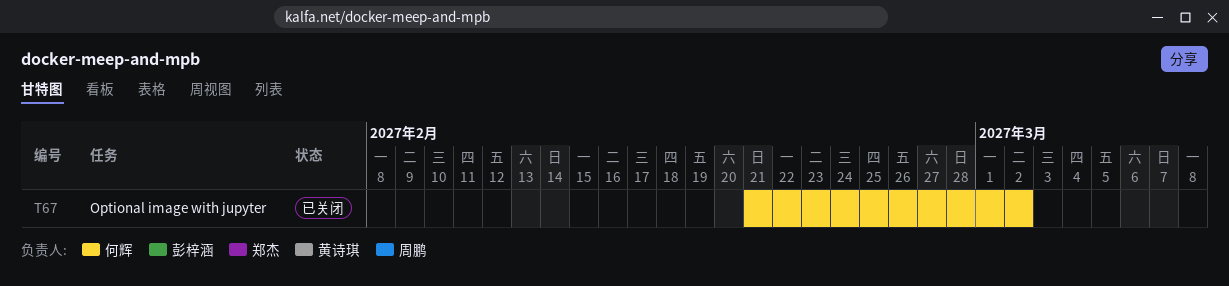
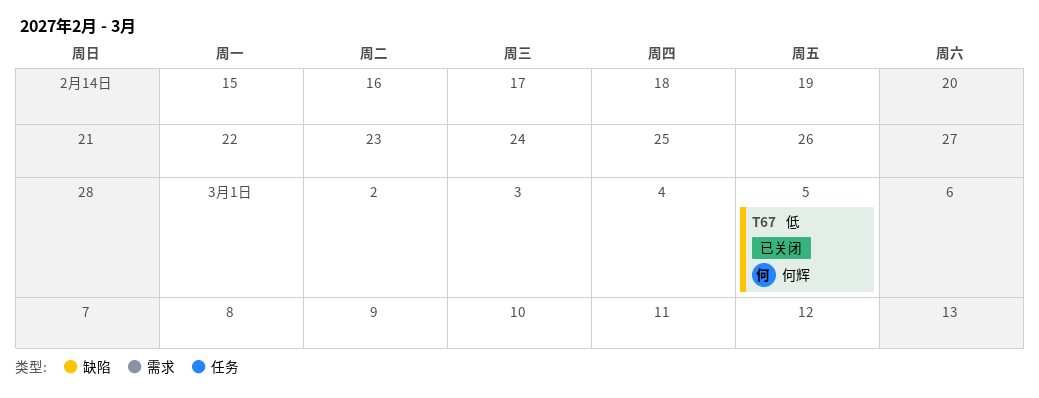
T67, due: Mar 2 -> Mar 5

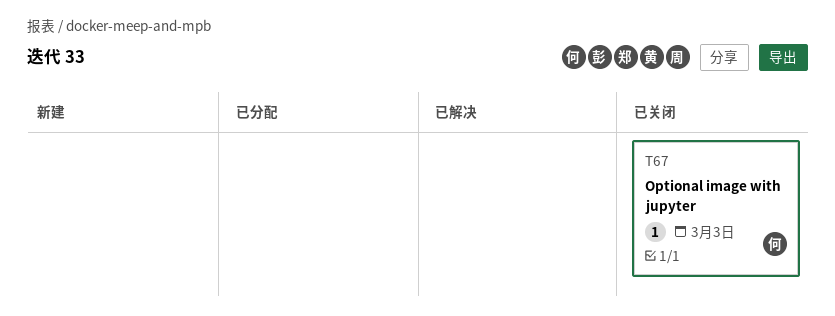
T67, due: Mar 5 -> Mar 3

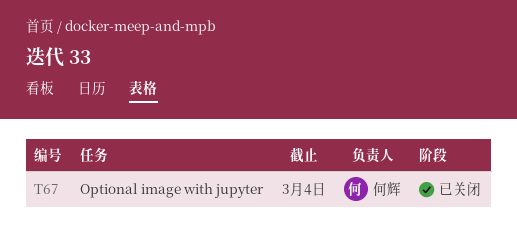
T67, due: Mar 3 -> Mar 4

